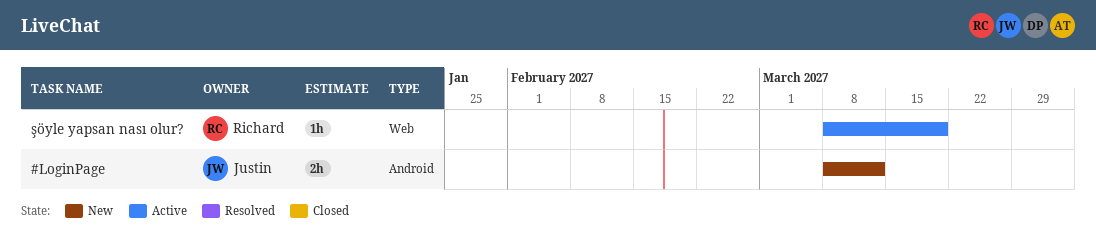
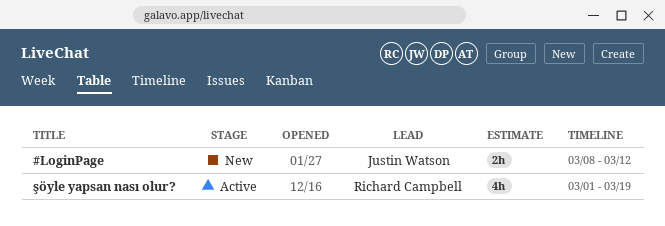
şöyle yapsan nası olur?, estimate: 1h -> 4h
şöyle yapsan nası olur?, start: Mar 8 -> Mar 1

